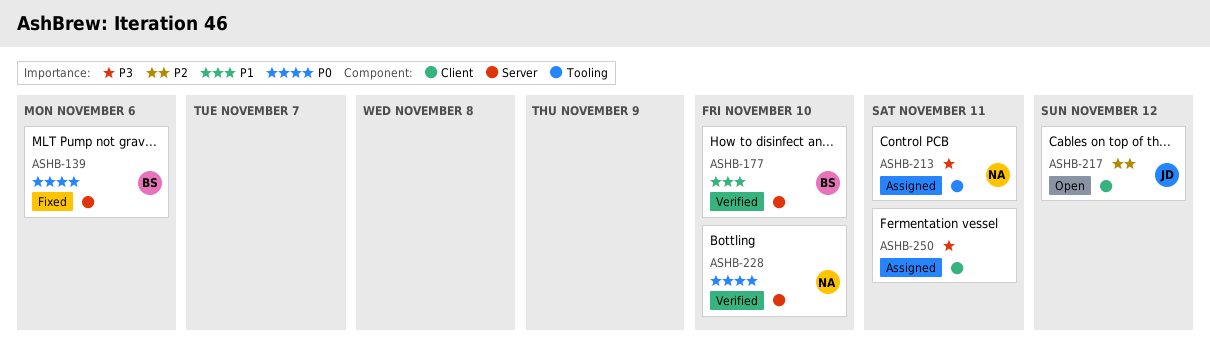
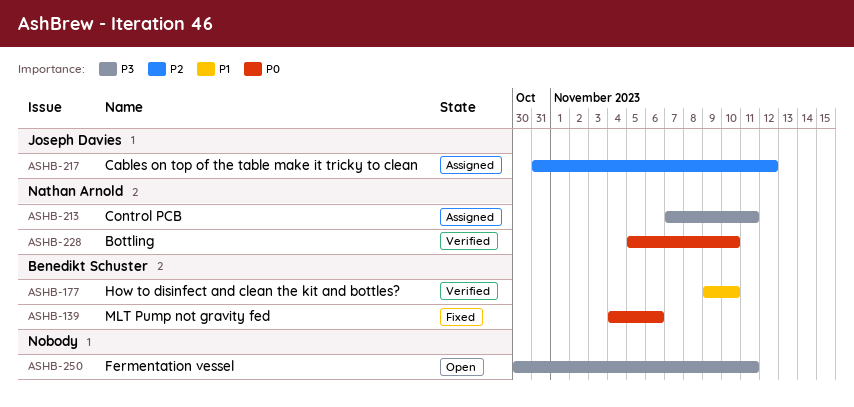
ASHB-217, status: Open -> Assigned
ASHB-250, status: Assigned -> Open

